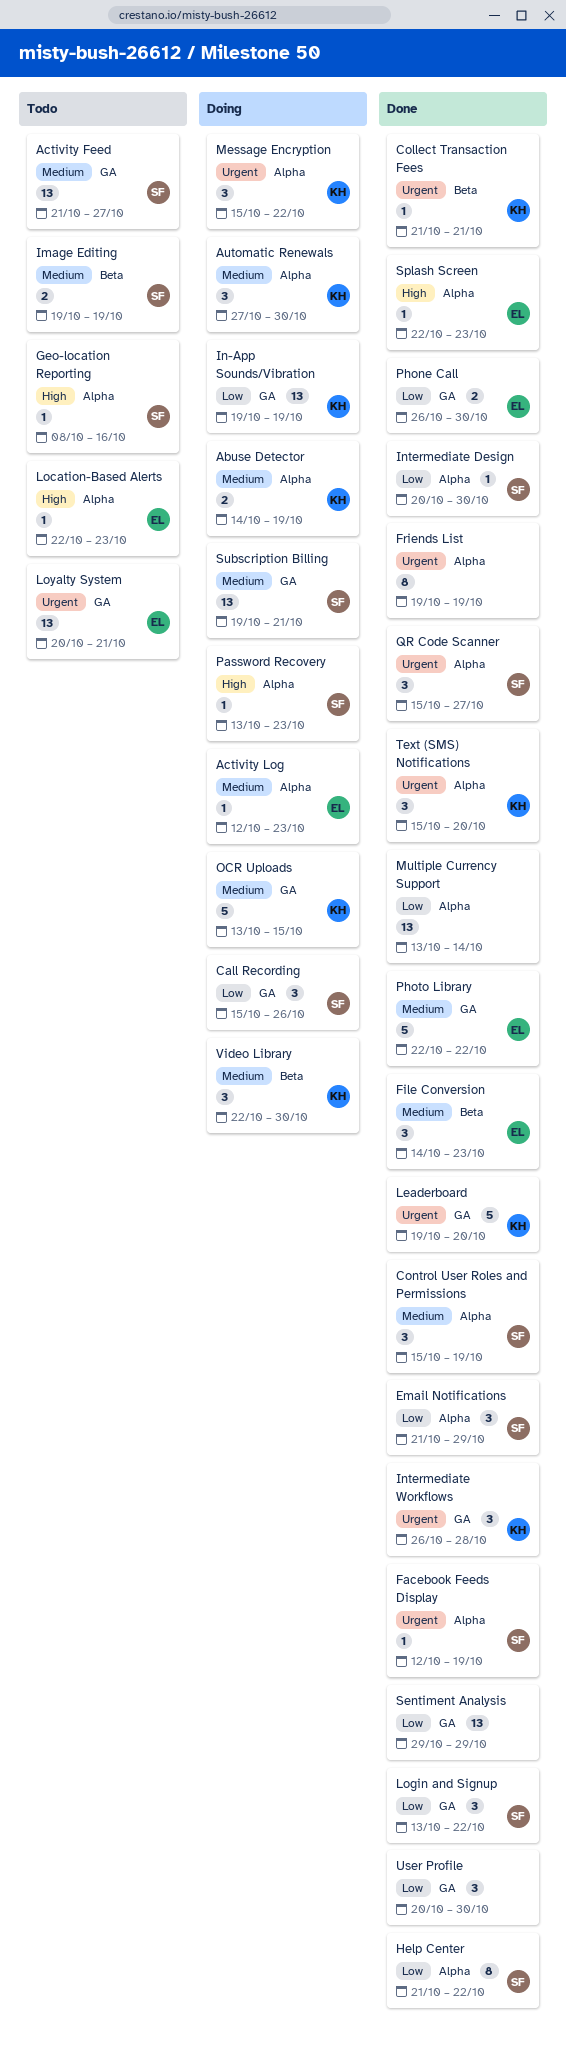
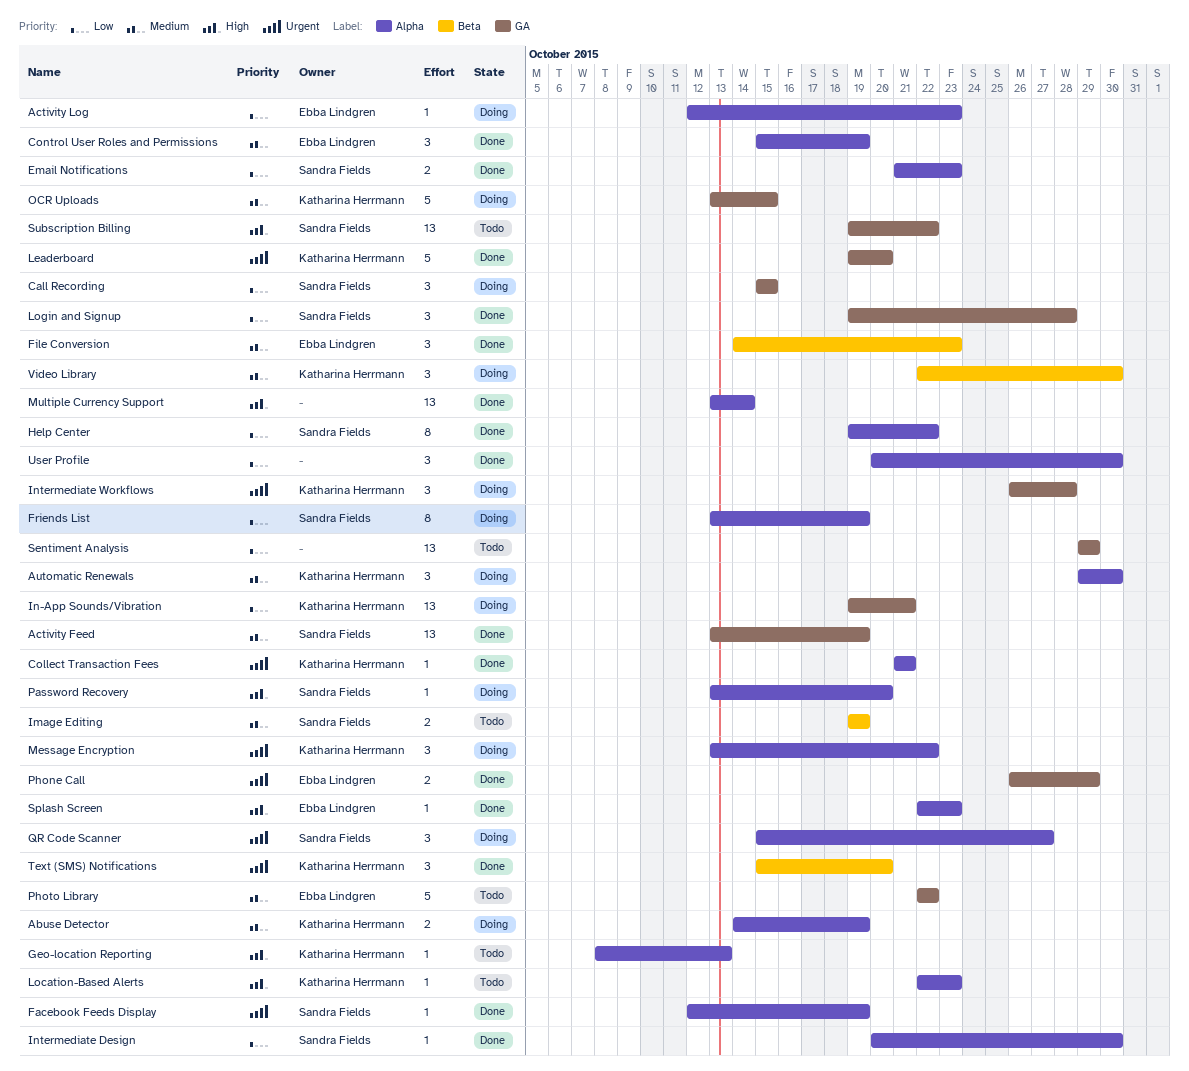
Activity Feed, status: Todo -> Done
Activity Feed, start: Oct 21 -> Oct 13
Activity Feed, due: Oct 27 -> Oct 19
Activity Log, priority: Medium -> Low
Automatic Renewals, start: Oct 27 -> Oct 29
Call Recording, due: Oct 26 -> Oct 15
Collect Transaction Fees, label: Beta -> Alpha
Control User Roles and Permissions, owner: Sandra Fields -> Ebba Lindgren
Email Notifications, estimate: 3 -> 2
Email Notifications, due: Oct 29 -> Oct 23
Friends List, status: Done -> Doing
Friends List, owner: none -> Sandra Fields
Friends List, priority: Urgent -> Low
Friends List, start: Oct 19 -> Oct 13
Geo-location Reporting, owner: Sandra Fields -> Katharina Herrmann
Geo-location Reporting, due: Oct 16 -> Oct 13
Help Center, start: Oct 21 -> Oct 19
In-App Sounds/Vibration, due: Oct 19 -> Oct 21
Intermediate Workflows, status: Done -> Doing
Location-Based Alerts, owner: Ebba Lindgren -> Katharina Herrmann
Login and Signup, start: Oct 13 -> Oct 19
Login and Signup, due: Oct 22 -> Oct 28
Loyalty System: present -> none
Message Encryption, start: Oct 15 -> Oct 13
Multiple Currency Support, priority: Low -> High
Password Recovery, due: Oct 23 -> Oct 20
Phone Call, priority: Low -> Urgent
Phone Call, due: Oct 30 -> Oct 29
Photo Library, status: Done -> Todo
QR Code Scanner, status: Done -> Doing
Sentiment Analysis, status: Done -> Todo
Subscription Billing, status: Doing -> Todo
Subscription Billing, priority: Medium -> High
Subscription Billing, due: Oct 21 -> Oct 22
Text (SMS) Notifications, label: Alpha -> Beta
User Profile, label: GA -> Alpha

